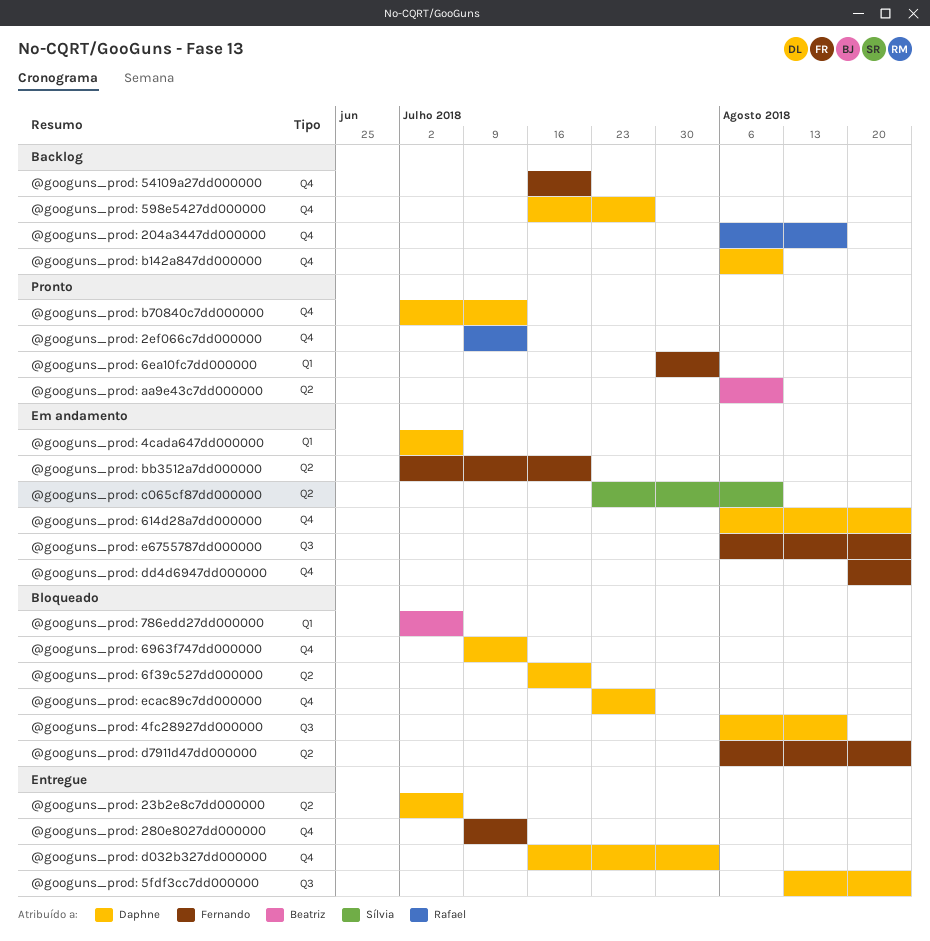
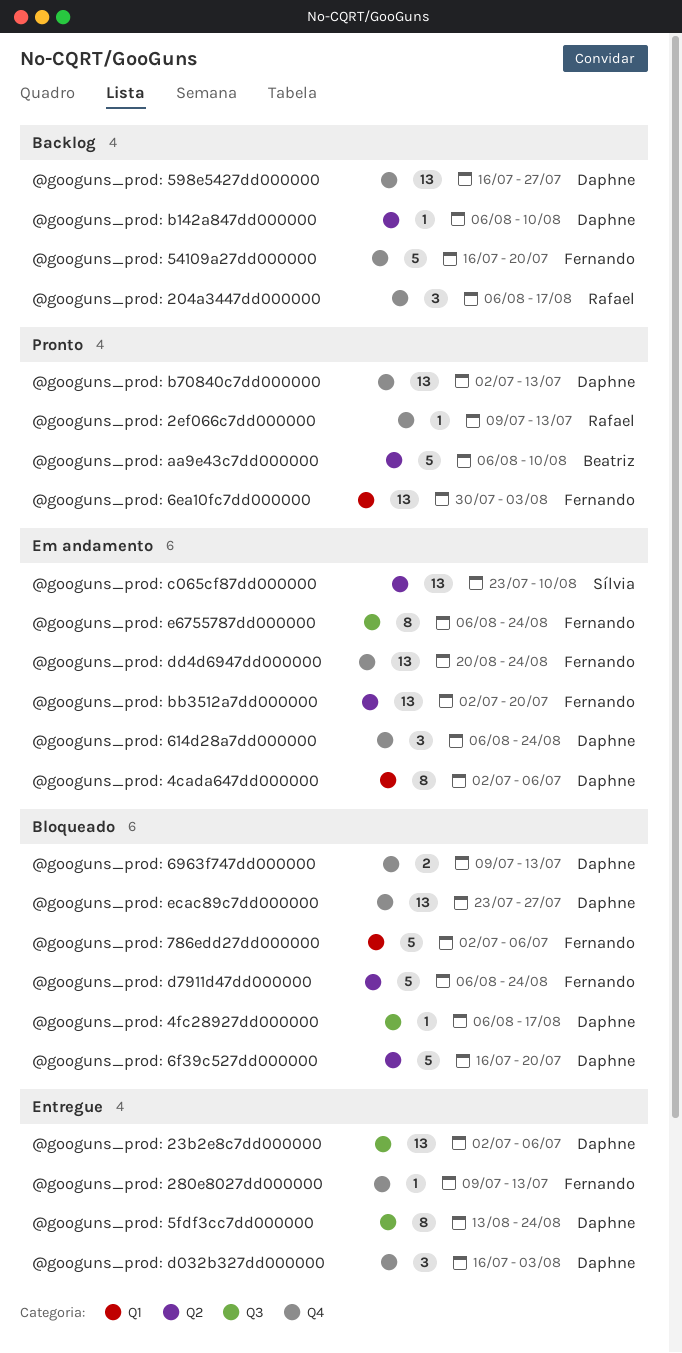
@googuns_prod: 23b2e8c7dd000000, label: Q2 -> Q3
@googuns_prod: 786edd27dd000000, owner: Beatriz -> Fernando
@googuns_prod: b142a847dd000000, label: Q4 -> Q2

